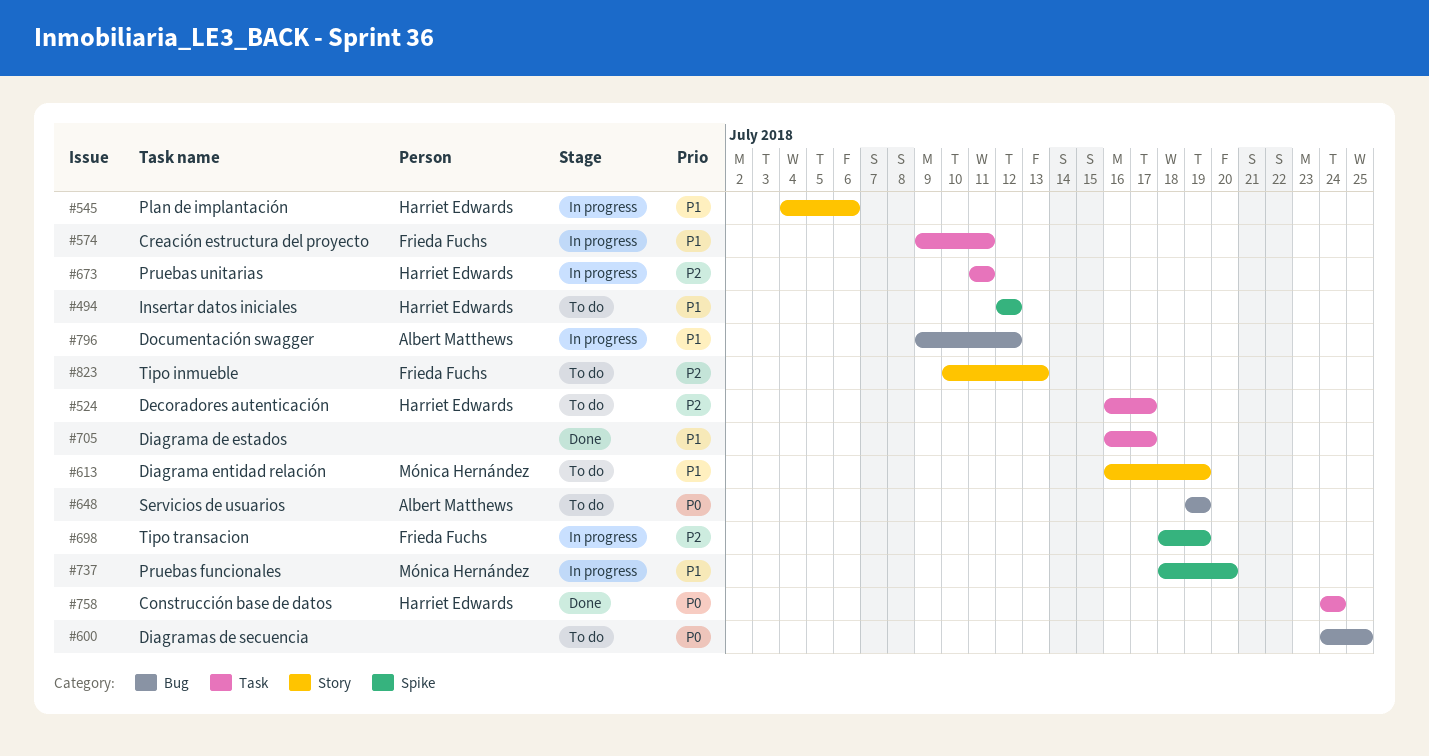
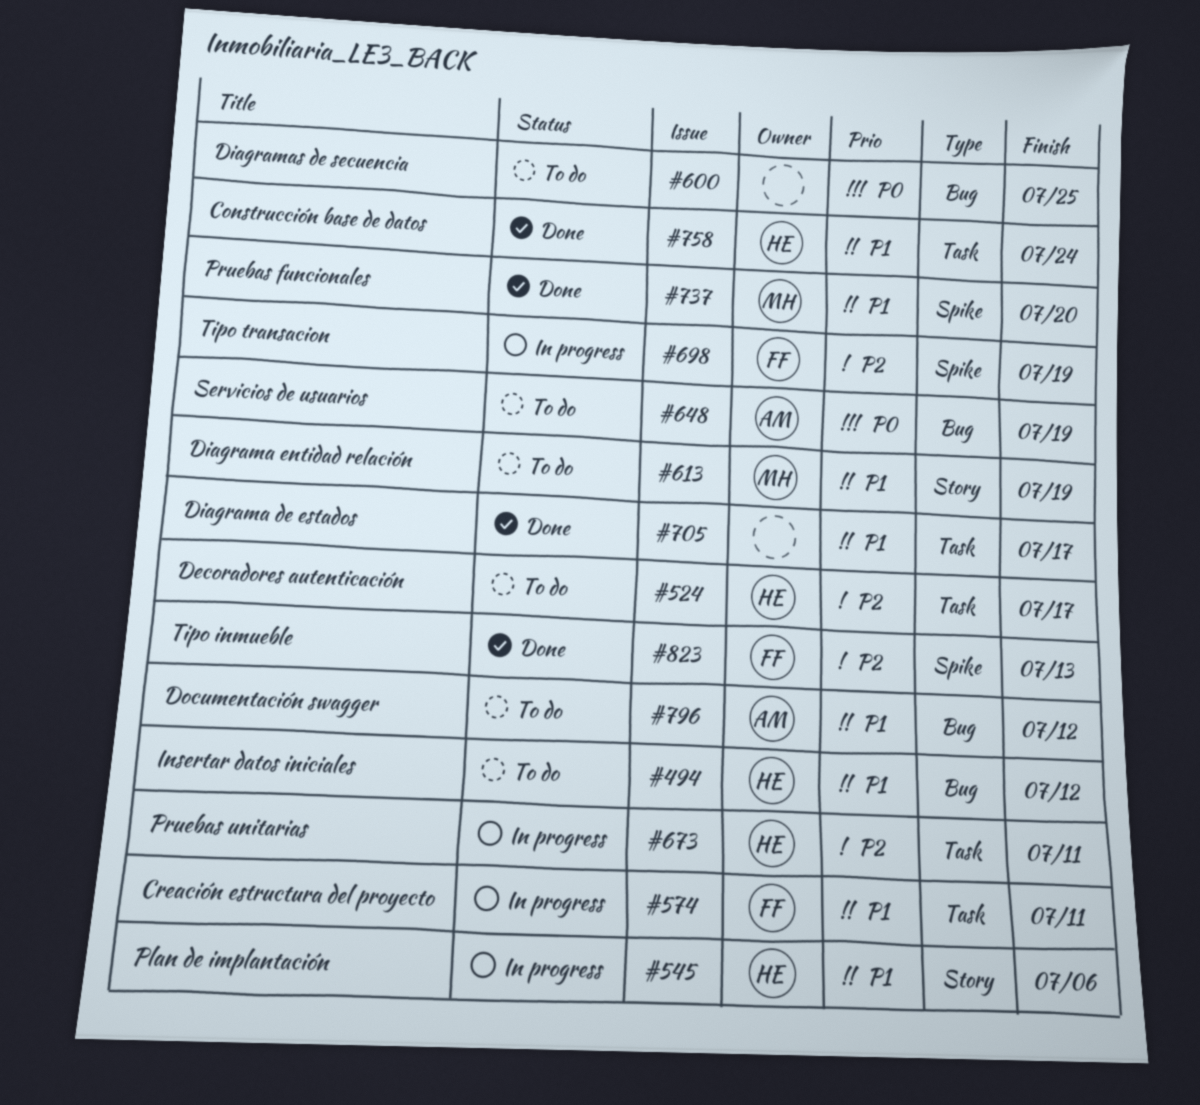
#494, label: Spike -> Bug
#737, status: In progress -> Done
#758, priority: P0 -> P1
#796, status: In progress -> To do
#823, status: To do -> Done
#823, label: Story -> Spike

